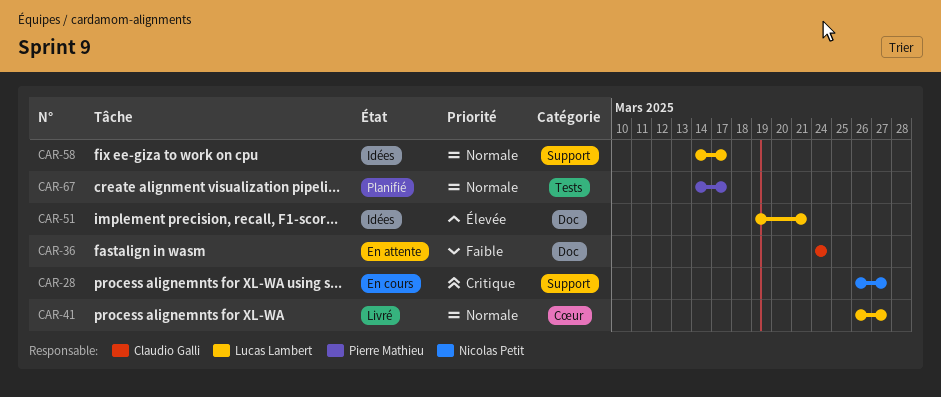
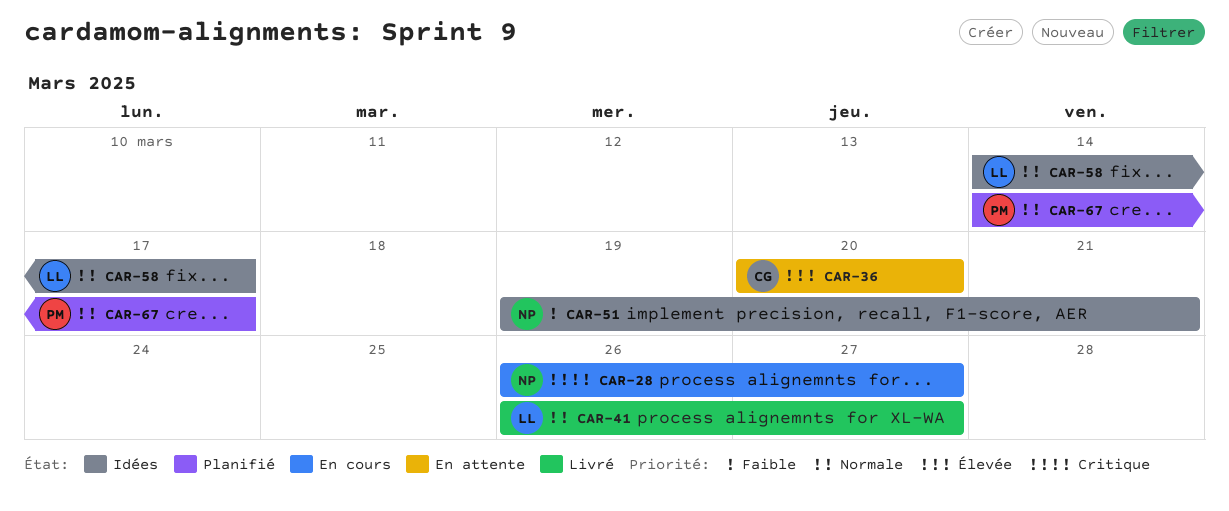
CAR-36, priority: Faible -> Élevée
CAR-36, start: Mar 24 -> Mar 20
CAR-36, due: Mar 24 -> Mar 20
CAR-51, owner: Lucas Lambert -> Nicolas Petit
CAR-51, priority: Élevée -> Faible

